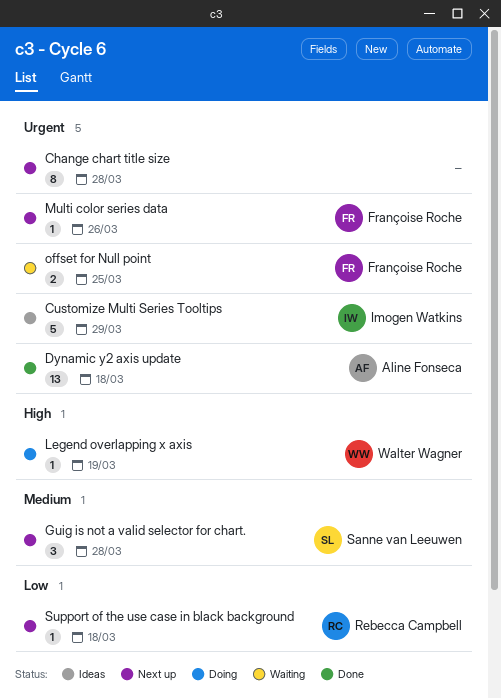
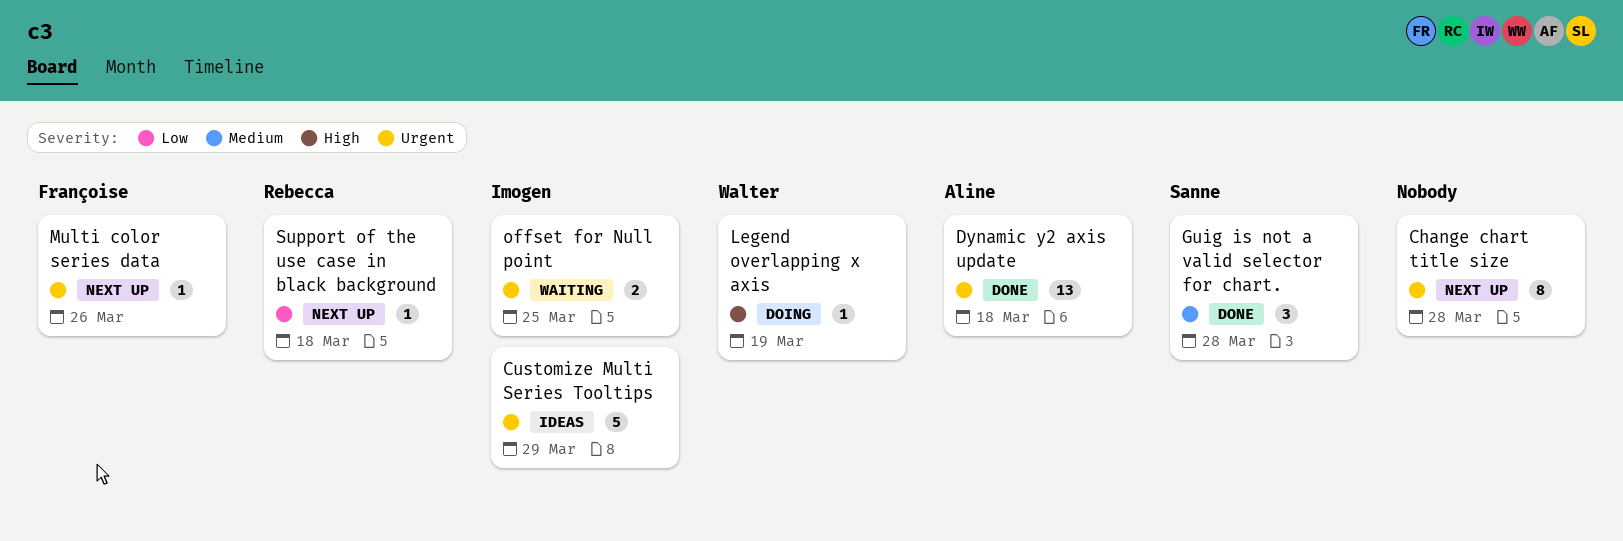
Guig is not a valid selector for chart., status: Next up -> Done
offset for Null point, owner: Françoise Roche -> Imogen Watkins

